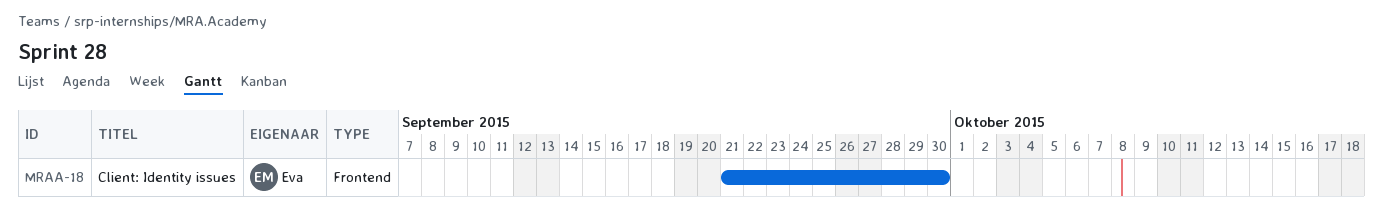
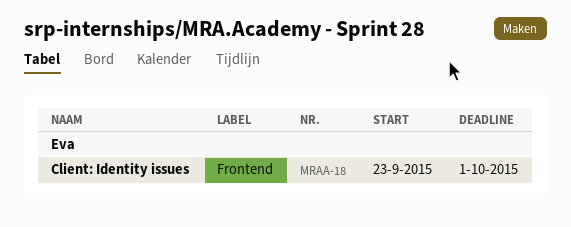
MRAA-18, start: Sep 21 -> Sep 23
MRAA-18, due: Sep 30 -> Oct 1

